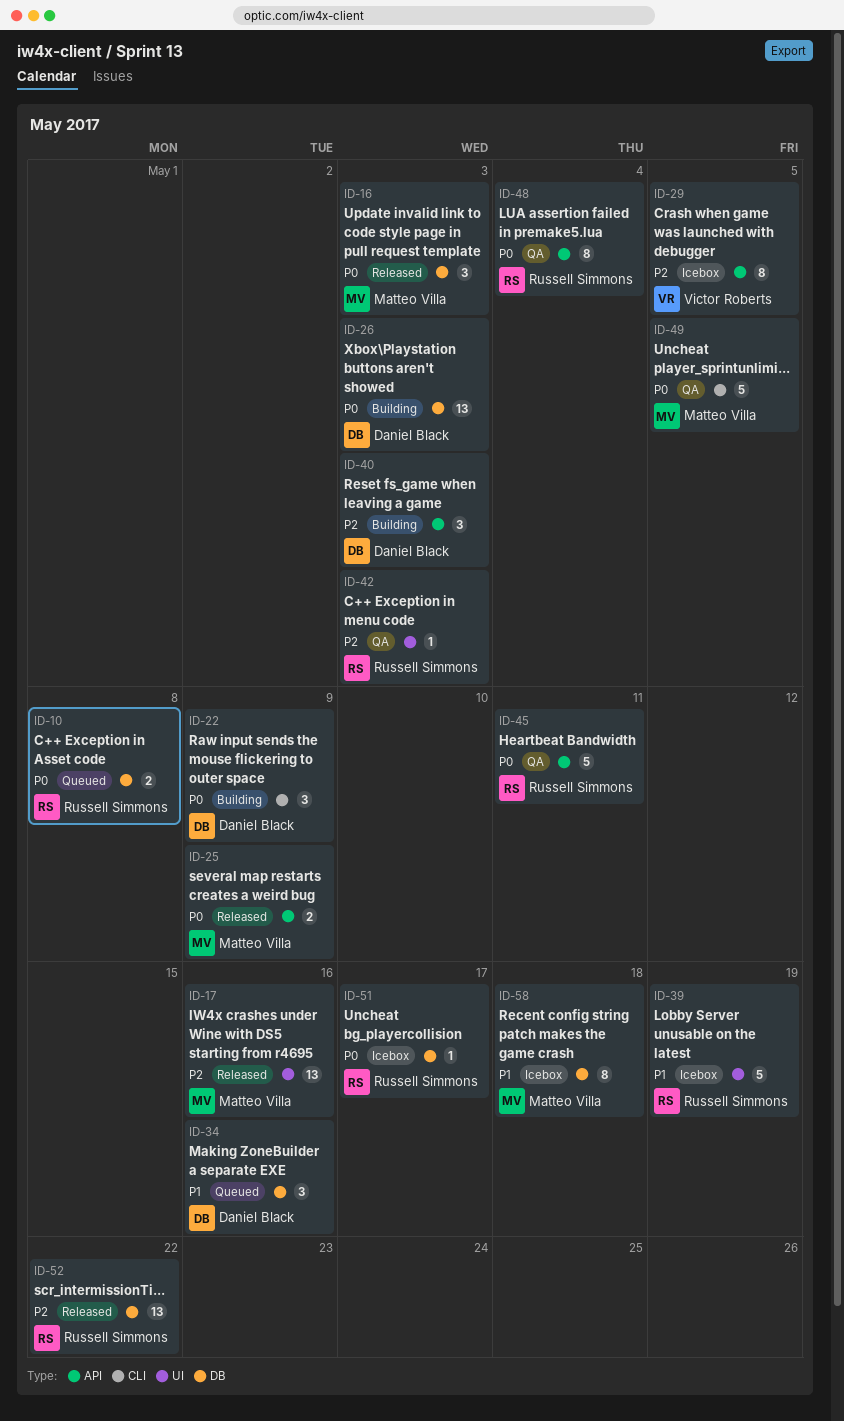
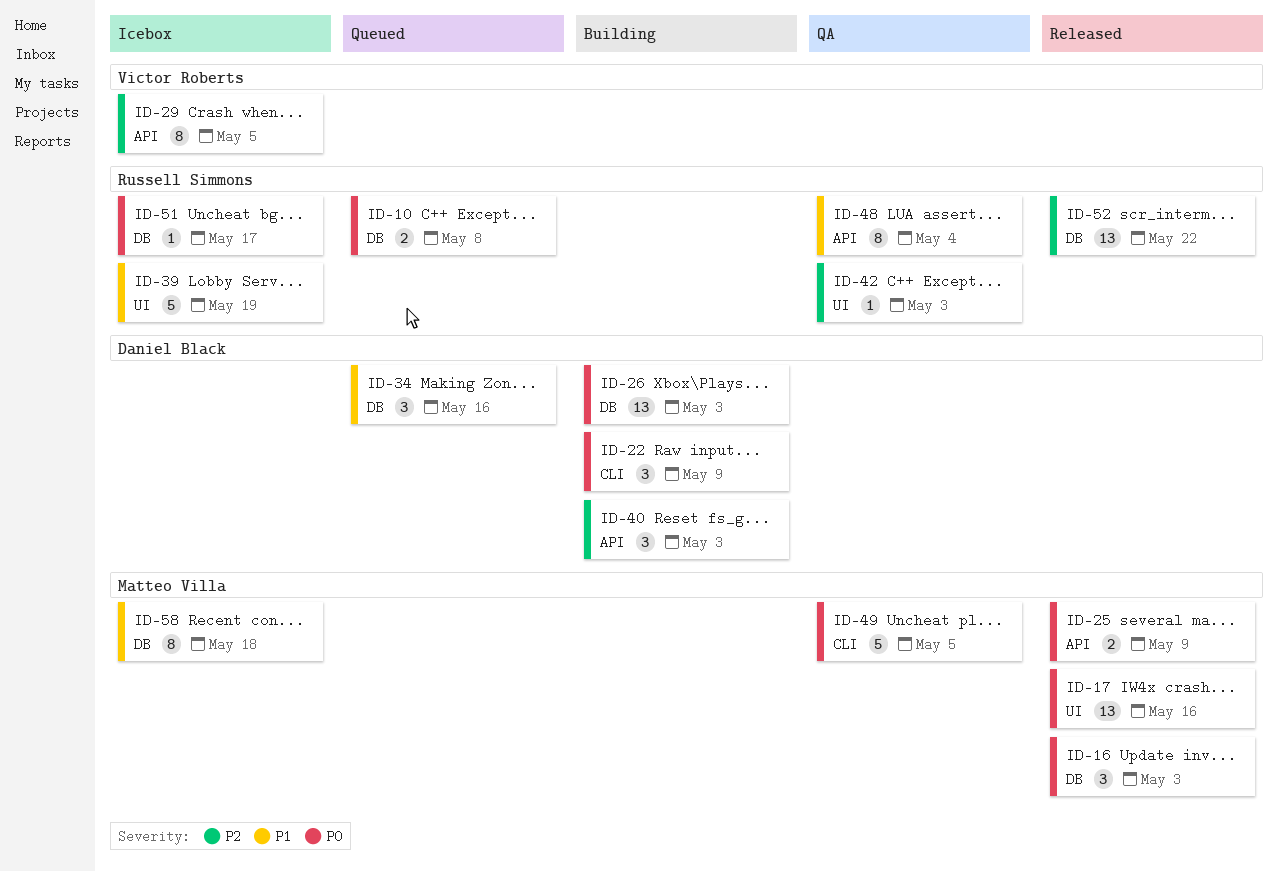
ID-17, priority: P2 -> P0
ID-45: present -> none
ID-48, priority: P0 -> P1

